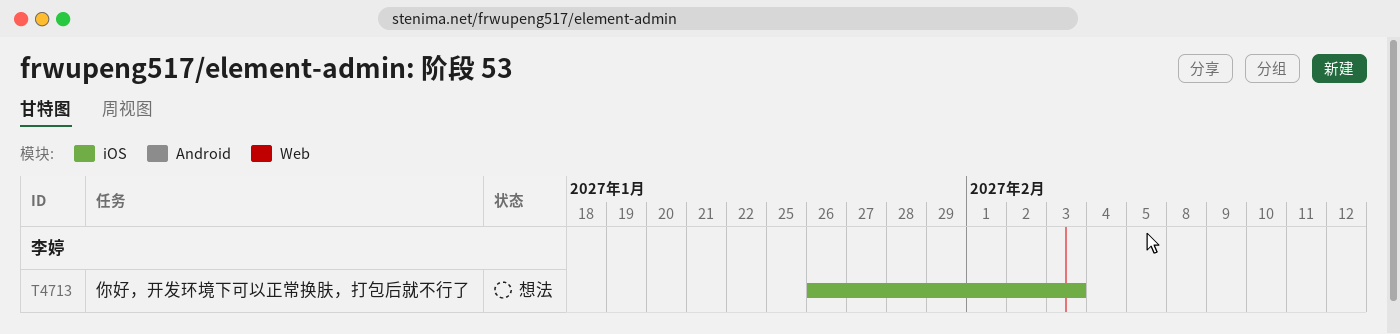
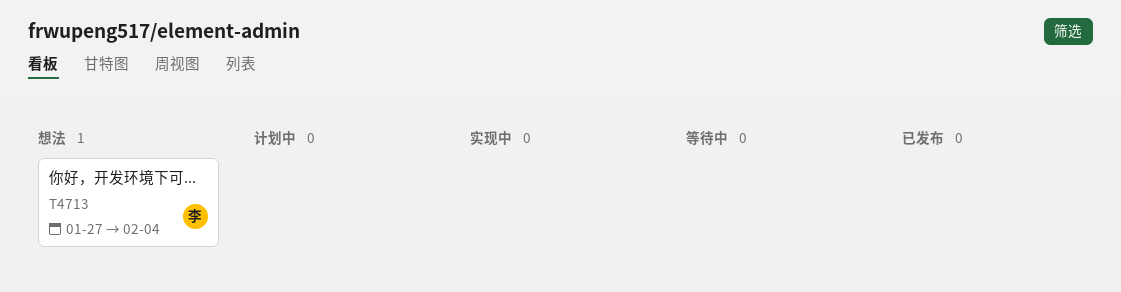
T4713, start: Jan 26 -> Jan 27
T4713, due: Feb 3 -> Feb 4

